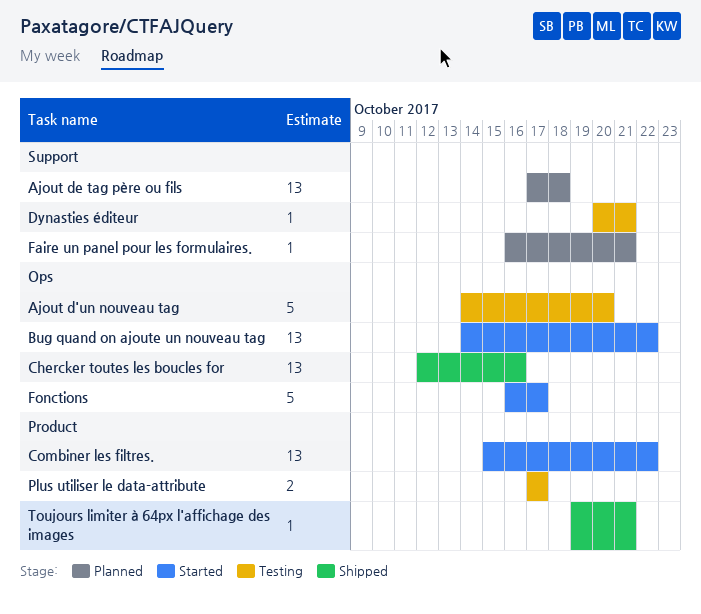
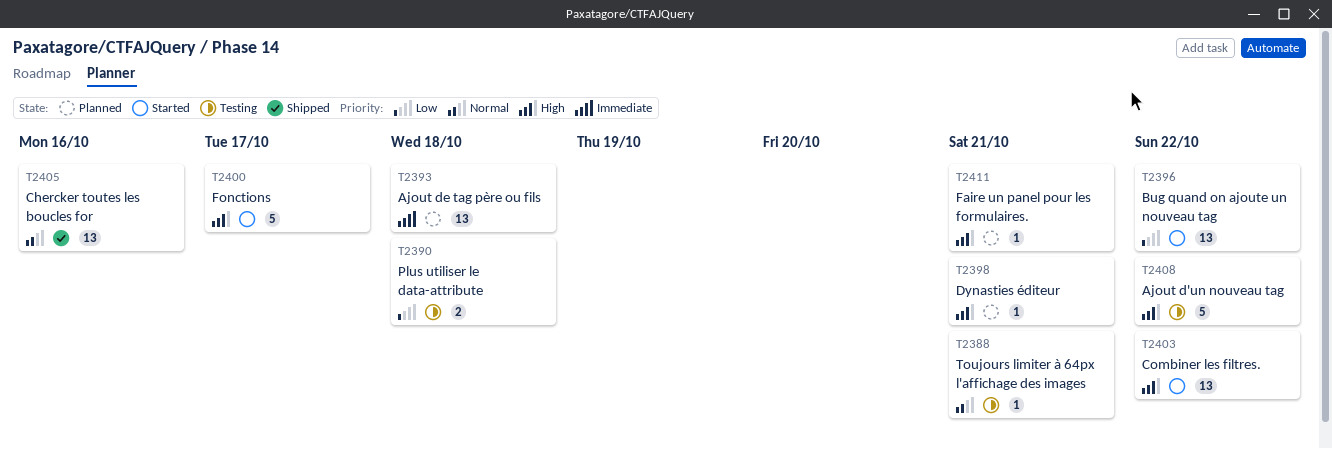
Ajout d'un nouveau tag, due: Oct 20 -> Oct 22
Dynasties éditeur, status: Testing -> Planned
Plus utiliser le data-attribute, due: Oct 17 -> Oct 18
Toujours limiter à 64px l'affichage des images, status: Shipped -> Testing

